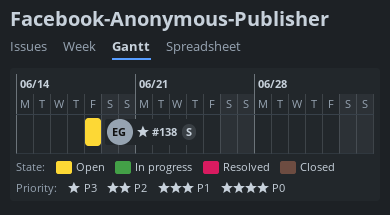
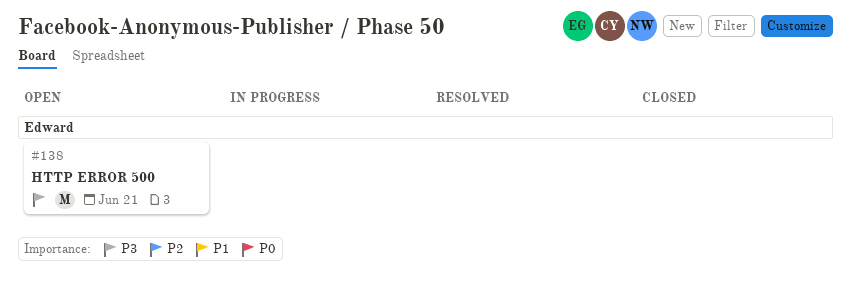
#138, estimate: S -> M
#138, due: Jun 18 -> Jun 21

